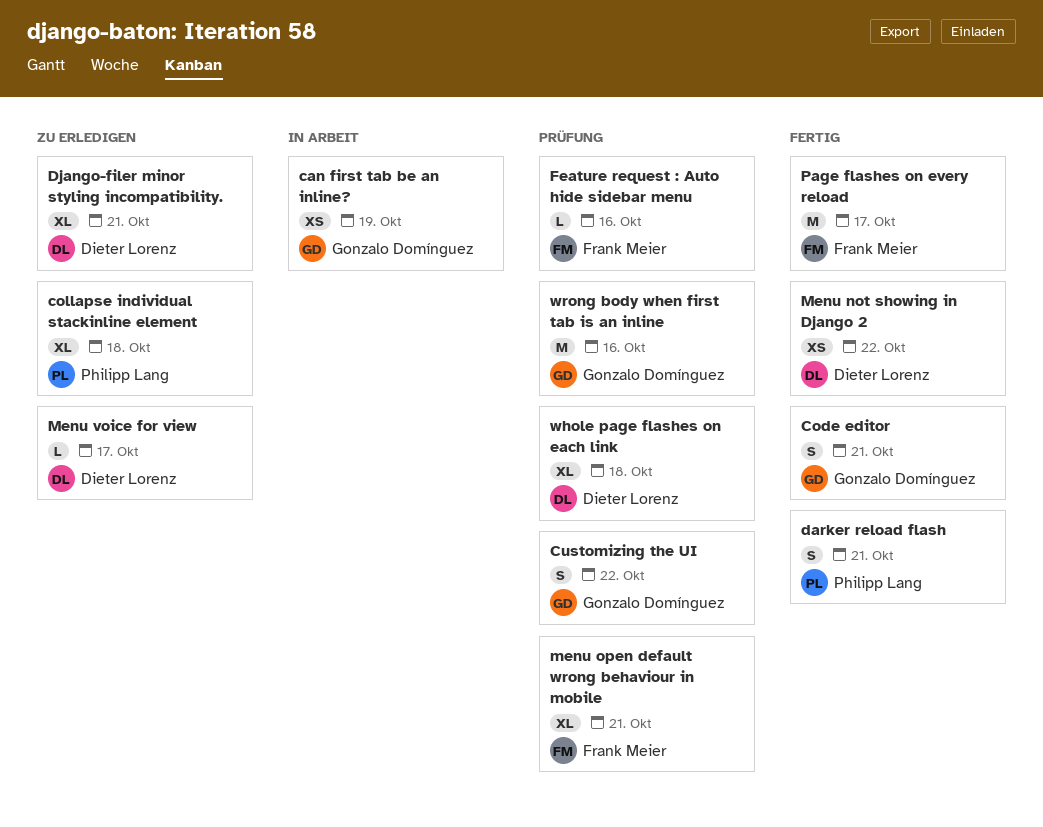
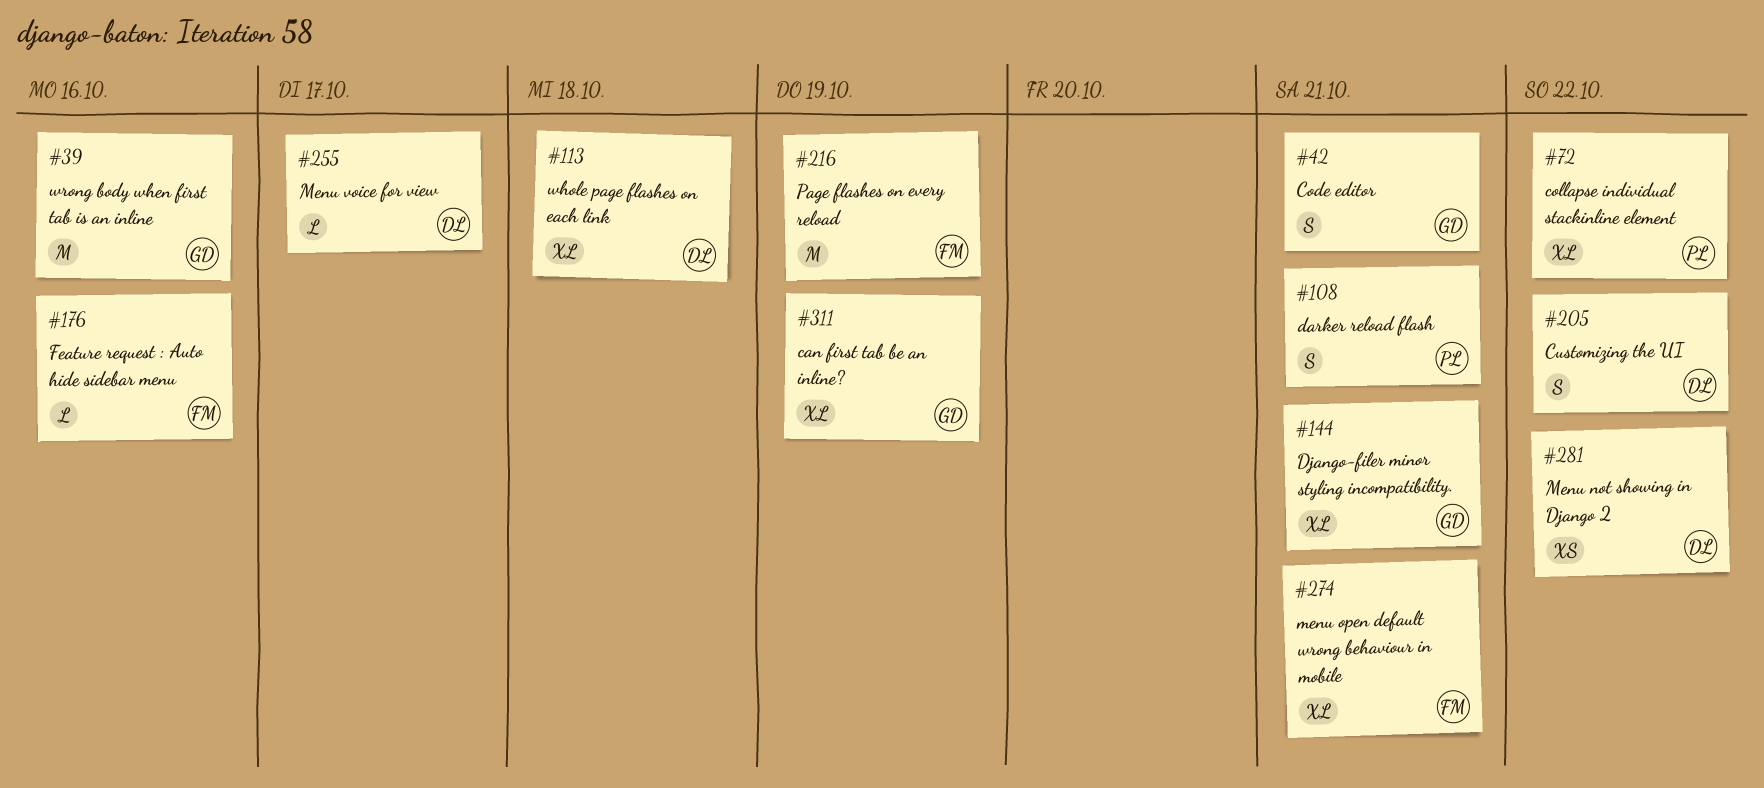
can first tab be an inline?, estimate: XS -> XL
collapse individual stackinline element, due: Oct 18 -> Oct 22
Customizing the UI, owner: Gonzalo Domínguez -> Dieter Lorenz
Django-filer minor styling incompatibility., owner: Dieter Lorenz -> Gonzalo Domínguez
Page flashes on every reload, due: Oct 17 -> Oct 19

